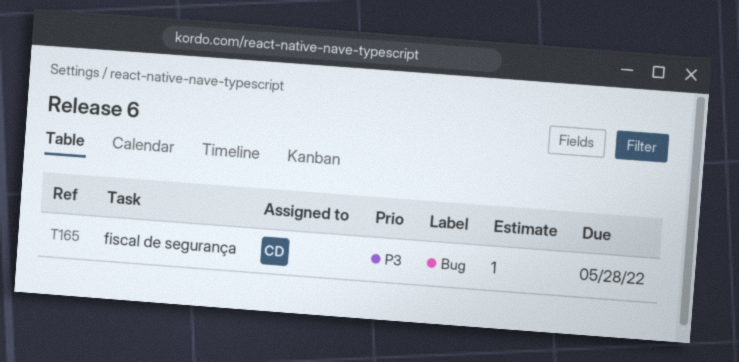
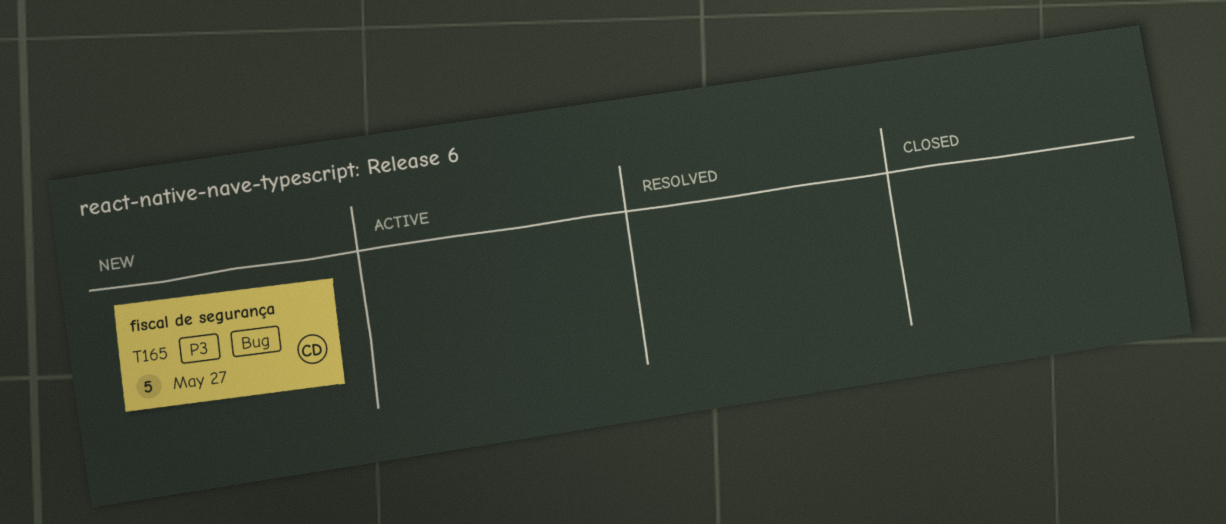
T165, estimate: 1 -> 5
T165, due: May 28 -> May 27

